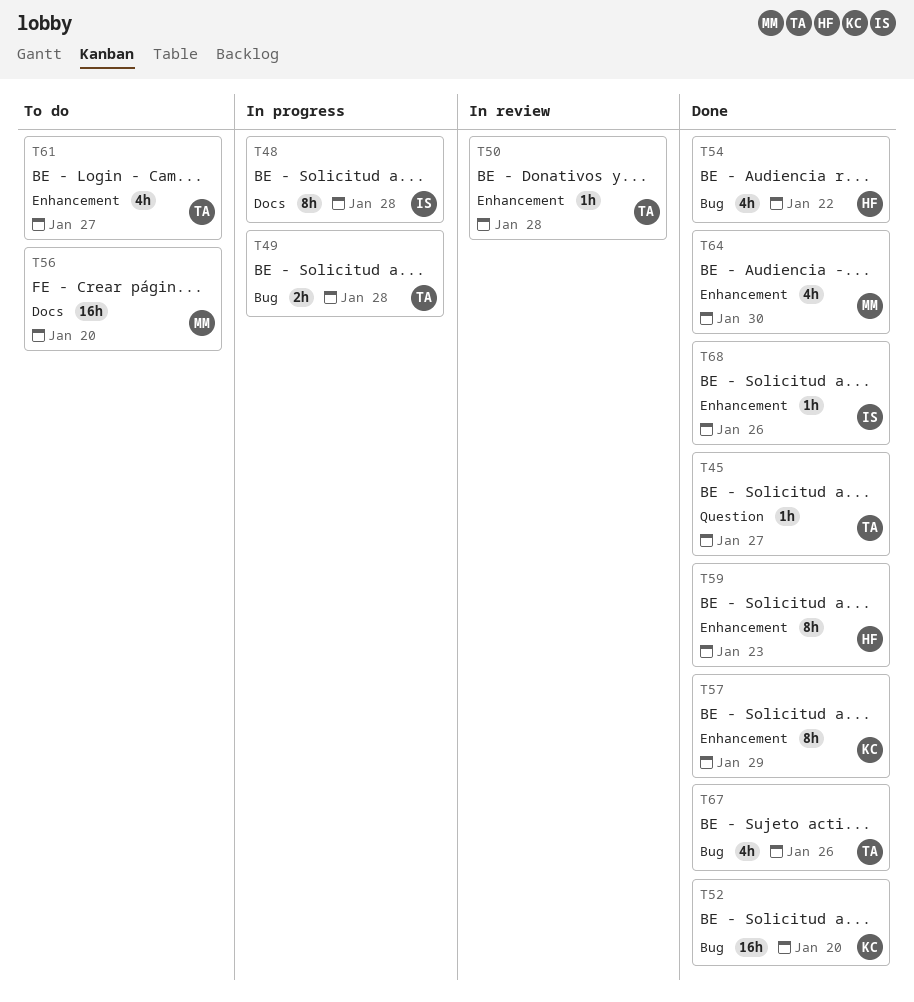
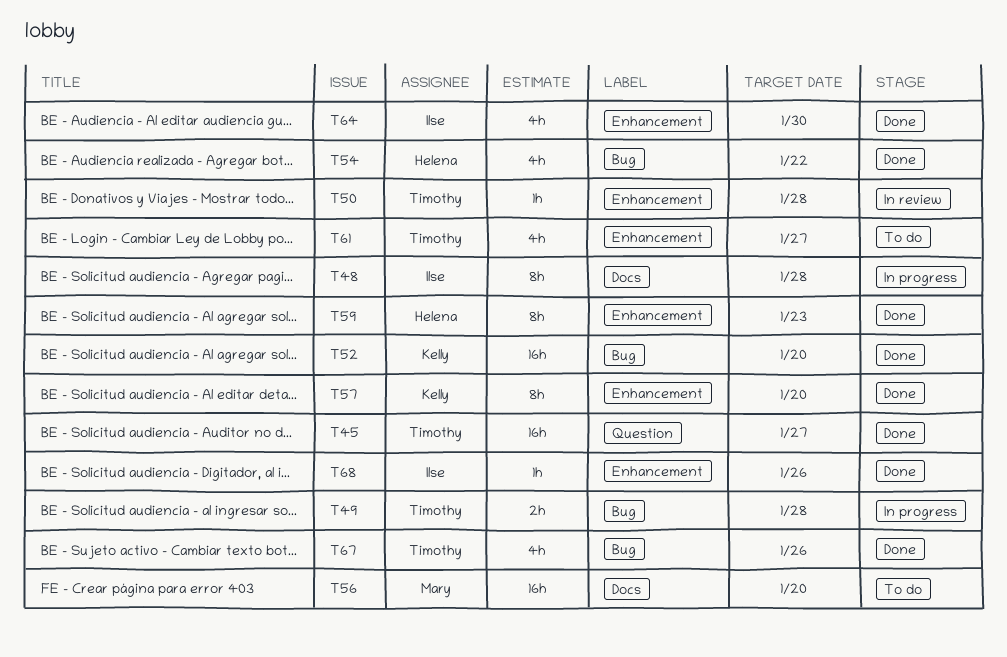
T45, estimate: 1h -> 16h
T57, due: Jan 29 -> Jan 20
T64, owner: Mary -> Ilse

